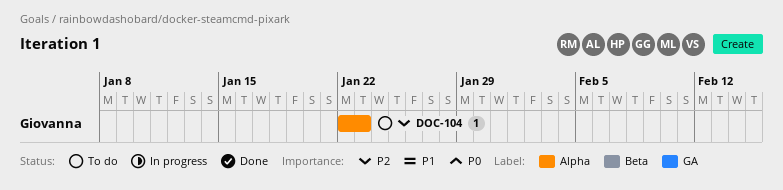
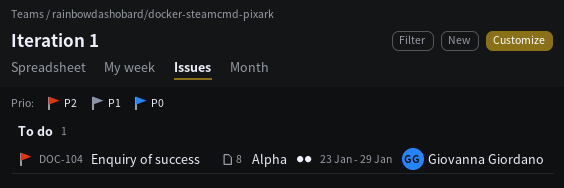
DOC-104, estimate: 1 -> 2
DOC-104, start: Jan 22 -> Jan 23
DOC-104, due: Jan 23 -> Jan 29

